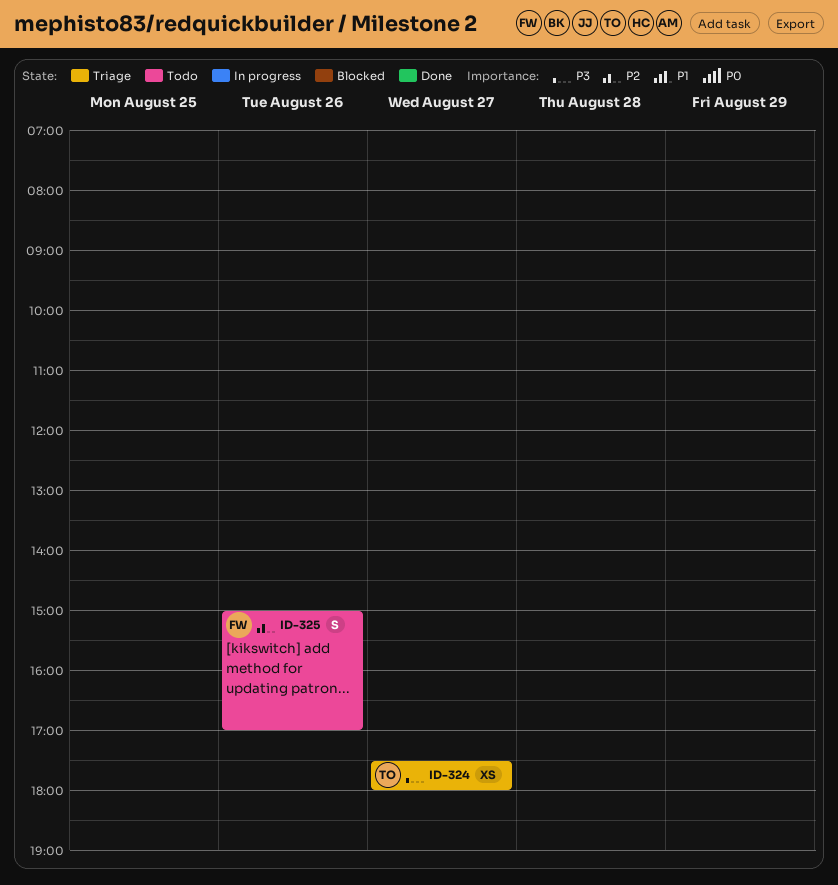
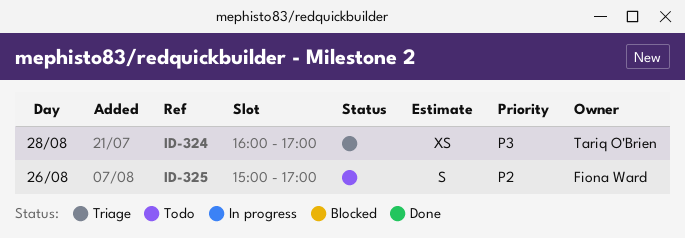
ID-324, day: Aug 27 -> Aug 28
ID-324, begins: 17:30 -> 16:00
ID-324, ends: 18:00 -> 17:00

